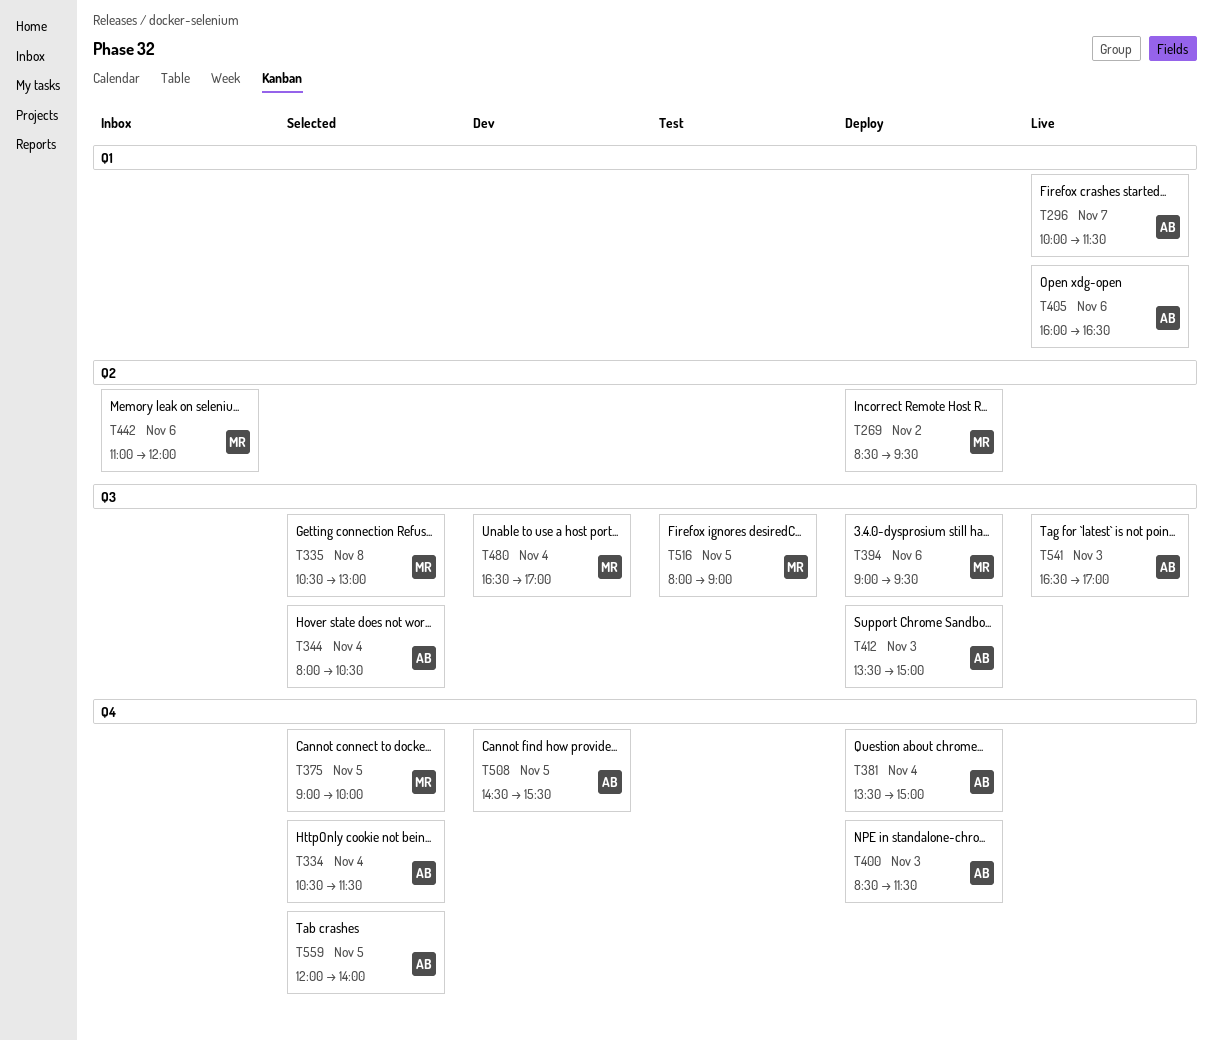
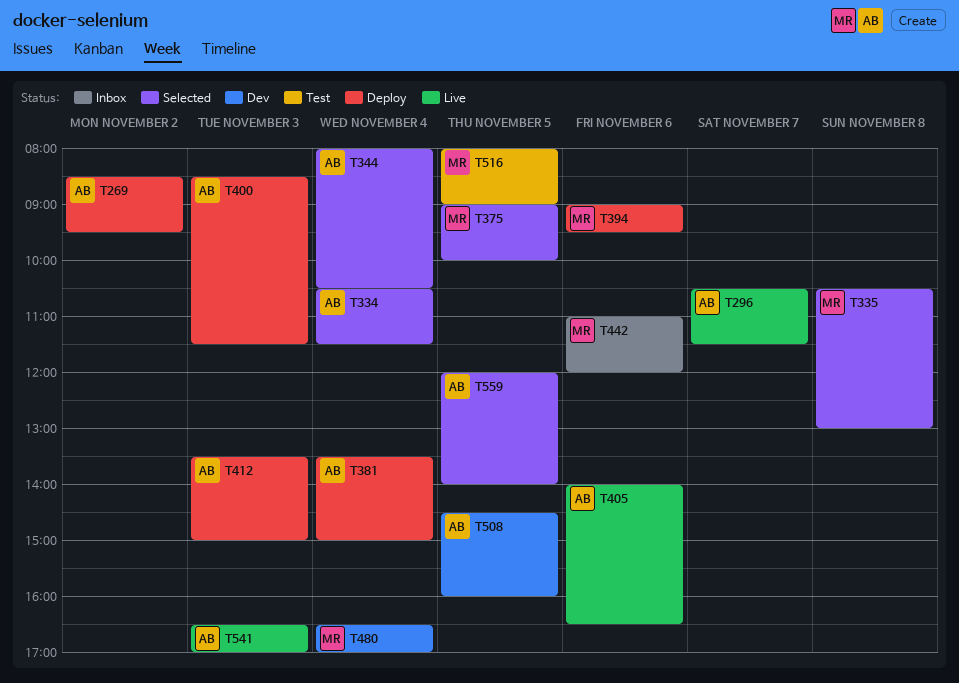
T269, owner: MR -> AB
T296, begins: 10:00 -> 10:30
T405, begins: 16:00 -> 14:00
T508, ends: 15:30 -> 16:00

